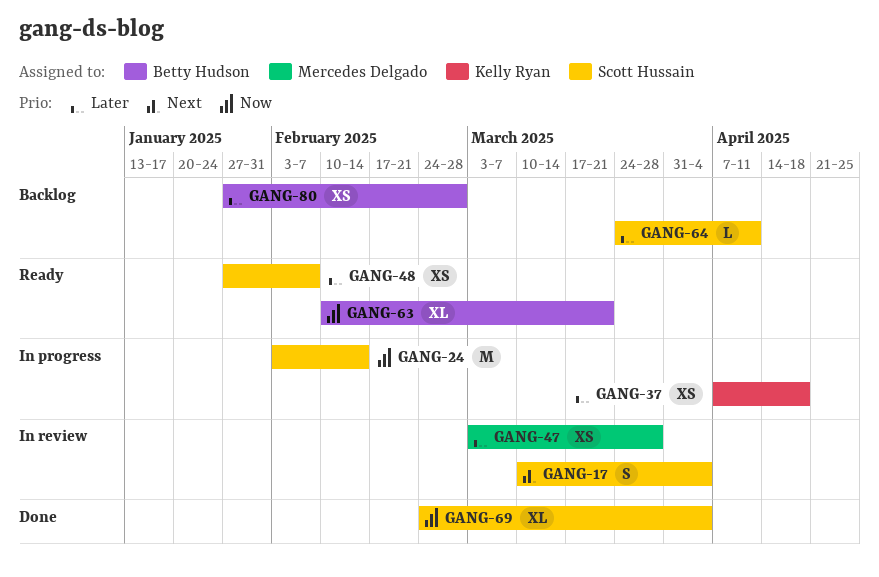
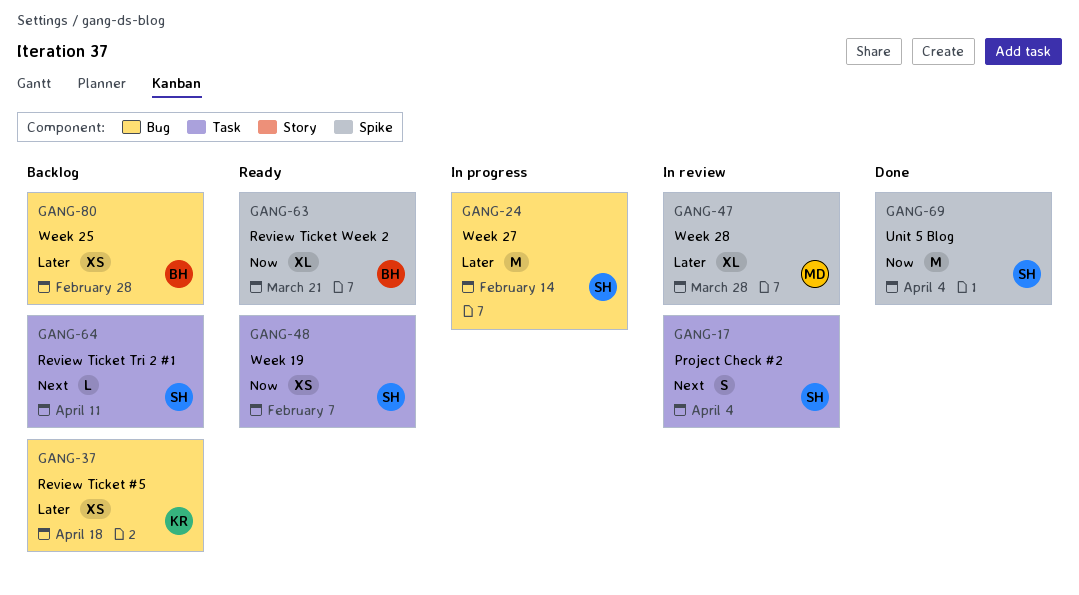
GANG-24, priority: Now -> Later
GANG-37, status: In progress -> Backlog
GANG-47, estimate: XS -> XL
GANG-48, priority: Later -> Now
GANG-64, priority: Later -> Next
GANG-69, estimate: XL -> M

